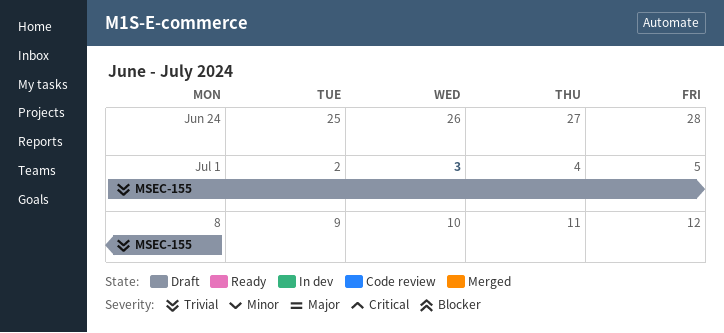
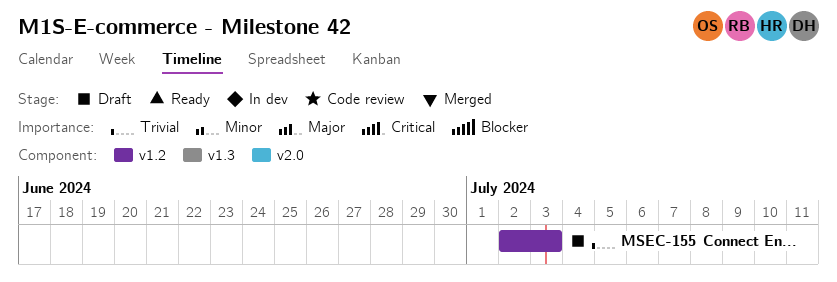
MSEC-155, start: Jul 1 -> Jul 2
MSEC-155, due: Jul 8 -> Jul 3

